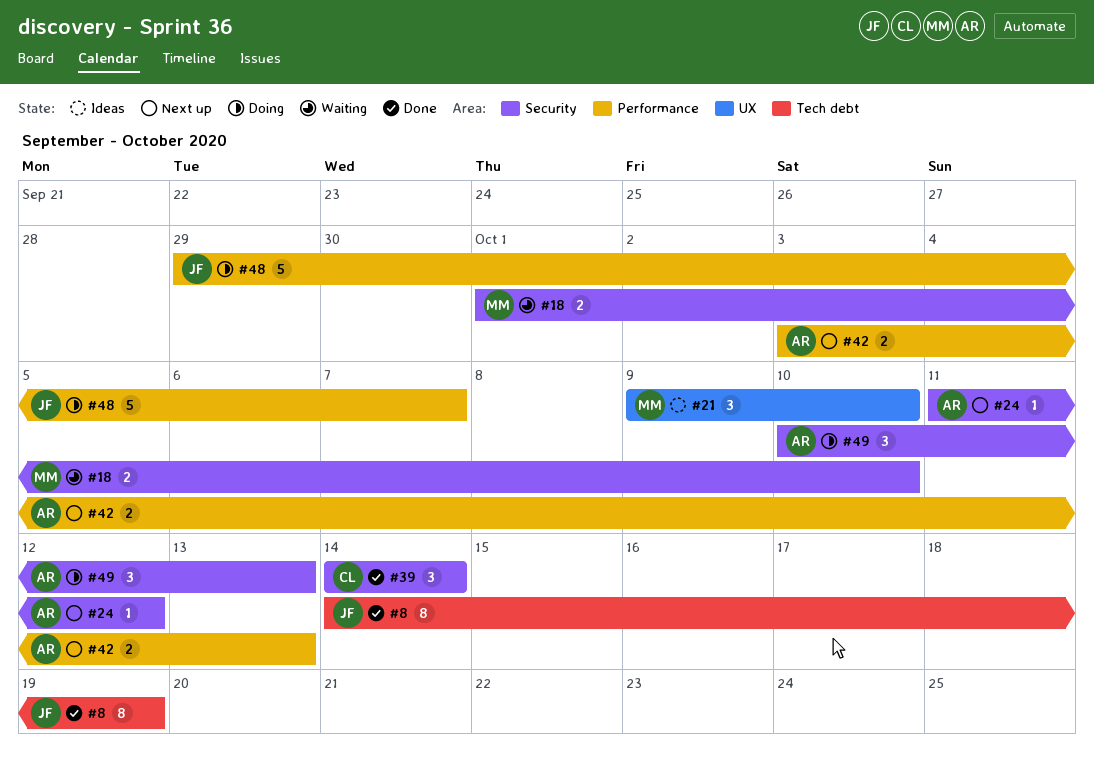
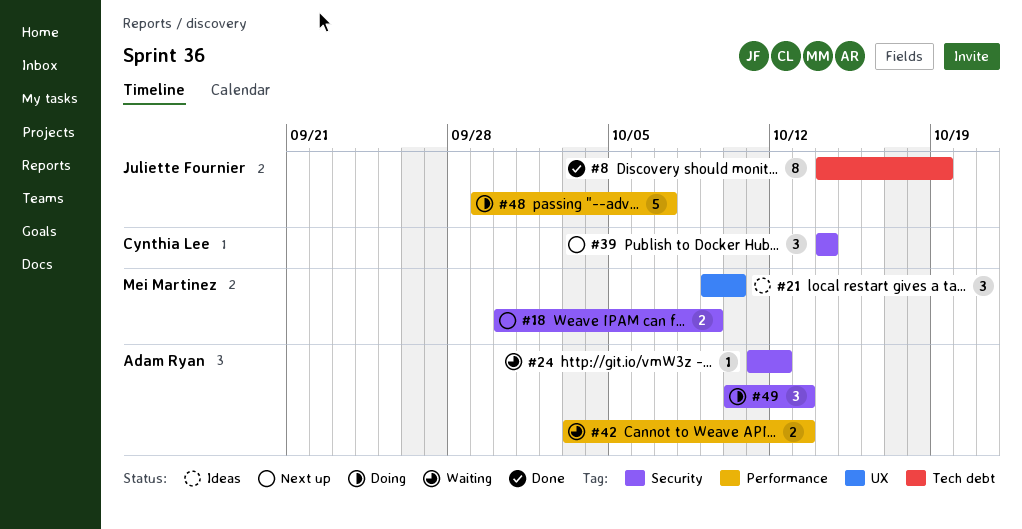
#18, status: Waiting -> Next up
#18, start: Oct 1 -> Sep 30
#18, due: Oct 10 -> Oct 9
#24, status: Next up -> Waiting
#39, status: Done -> Next up
#42, status: Next up -> Waiting

